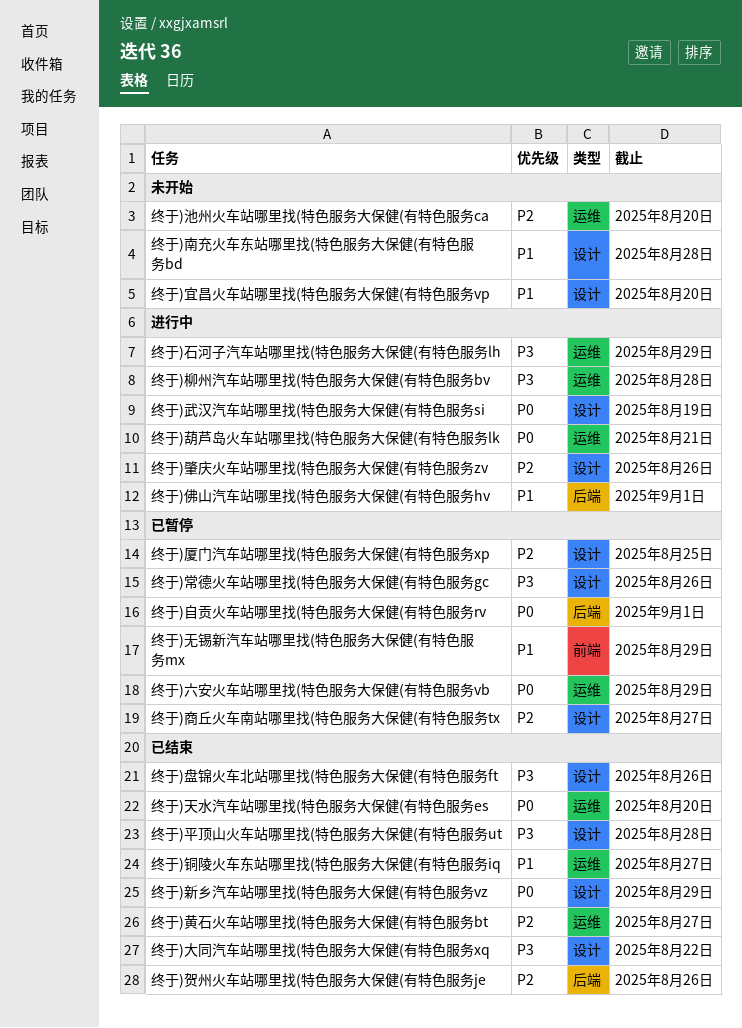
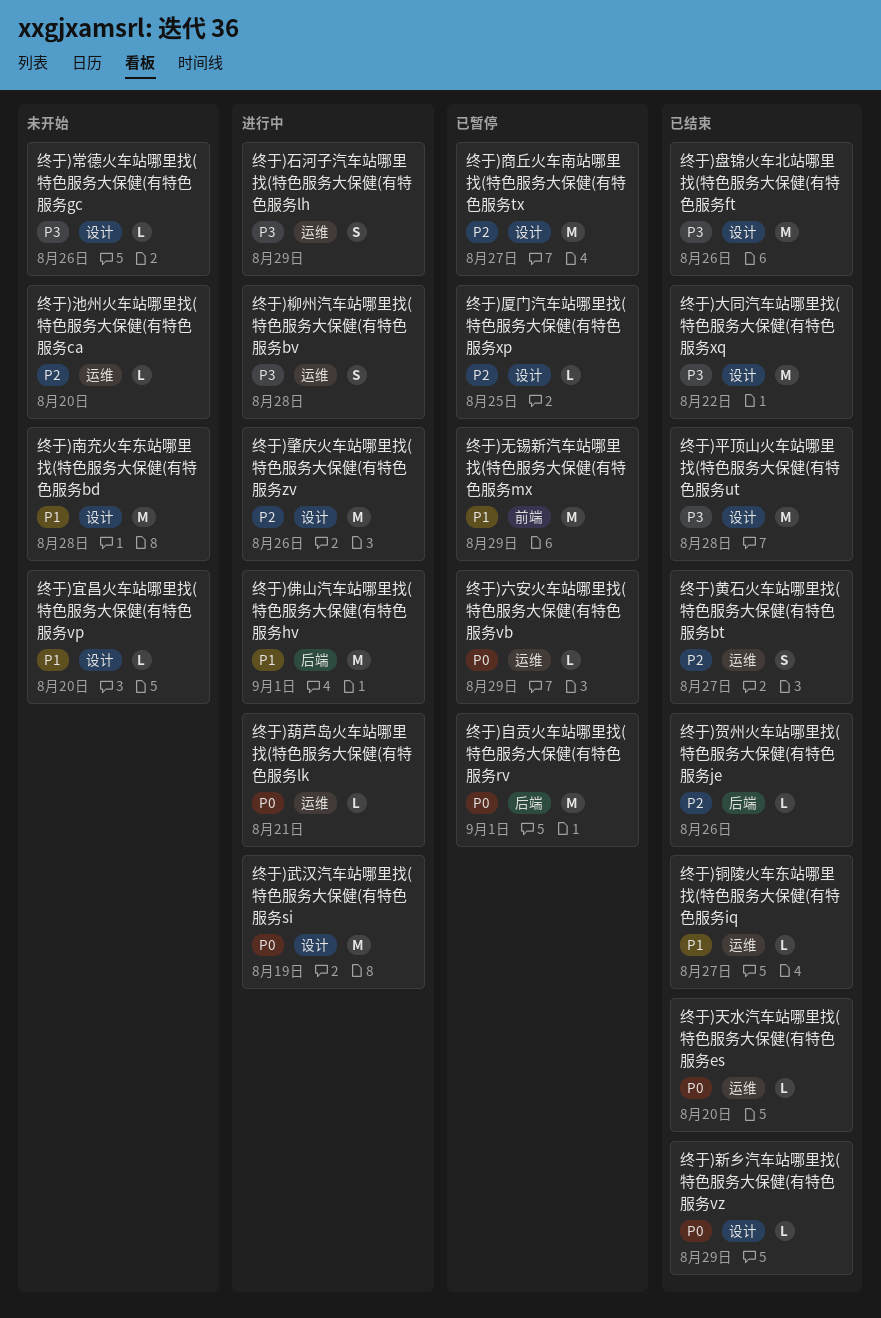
终于)常德火车站哪里找(特色服务大保健(有特色服务gc, status: 已暂停 -> 未开始

